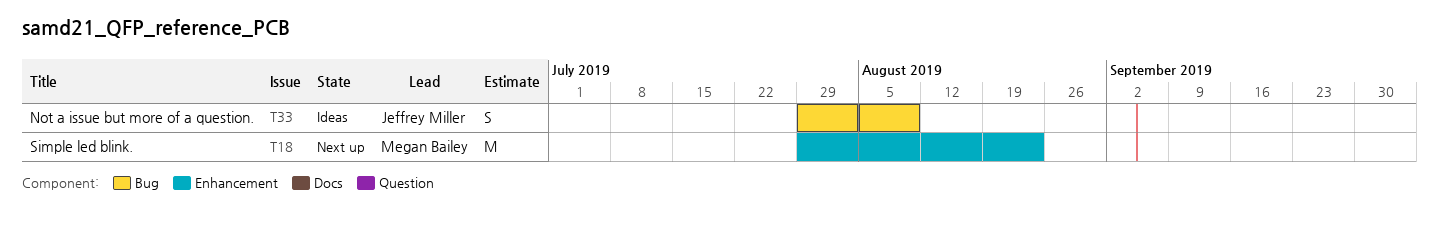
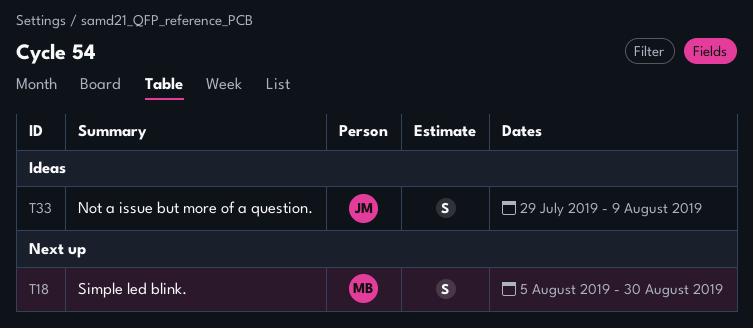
T18, estimate: M -> S
T18, start: Jul 29 -> Aug 5
T18, due: Aug 23 -> Aug 30

